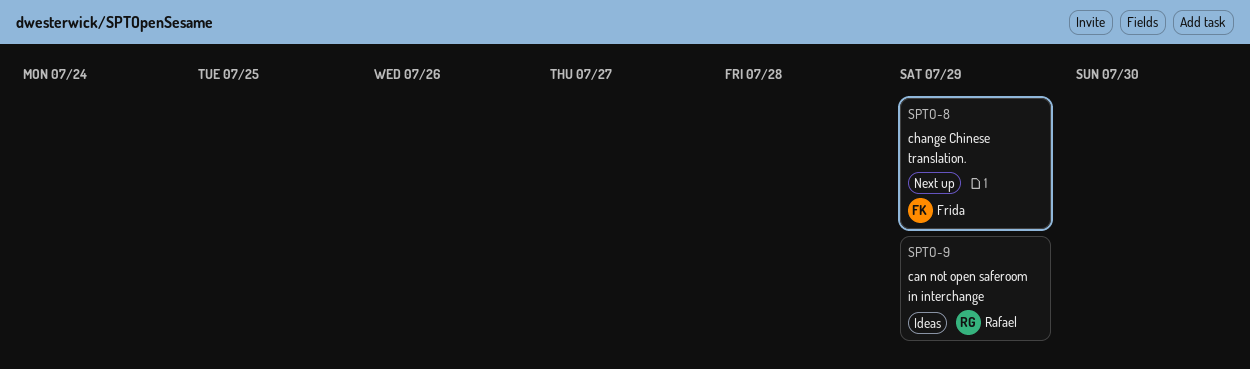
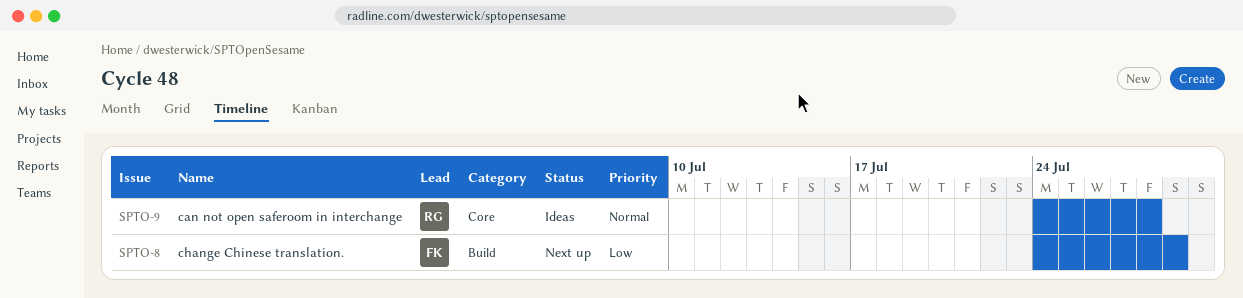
SPTO-9, due: Jul 29 -> Jul 28

